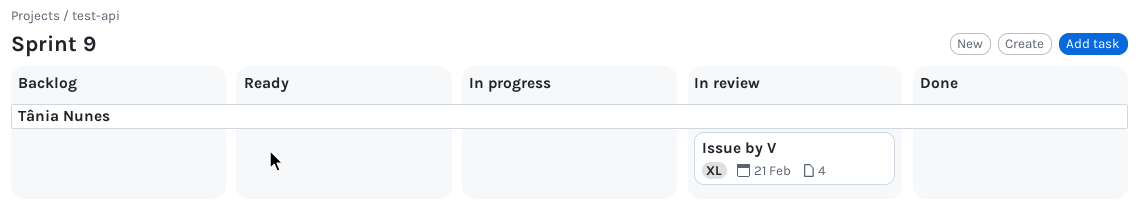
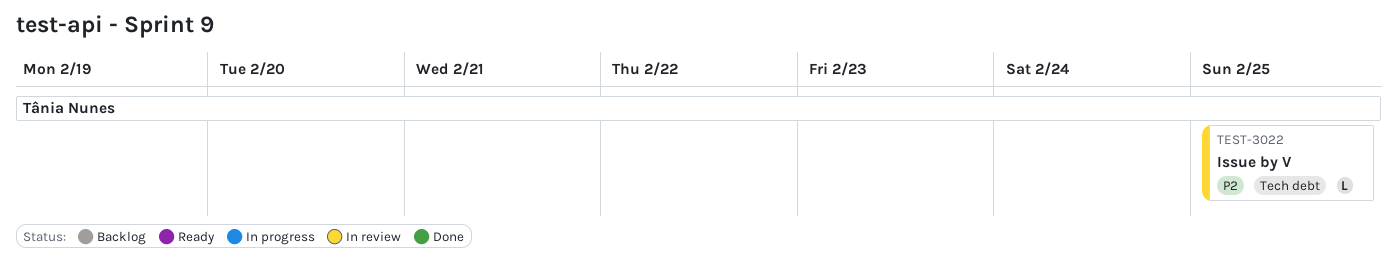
Issue by V, estimate: XL -> L
Issue by V, due: Feb 21 -> Feb 25

